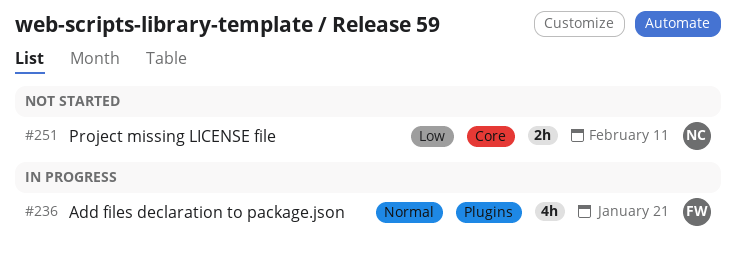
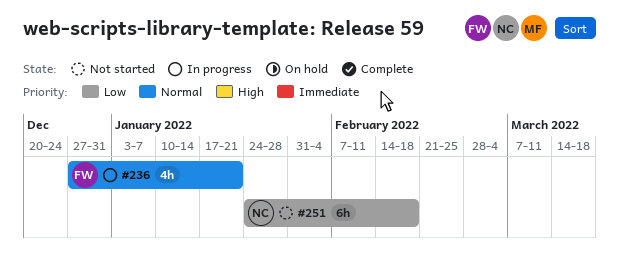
#251, estimate: 2h -> 6h
#251, due: Feb 11 -> Feb 18

